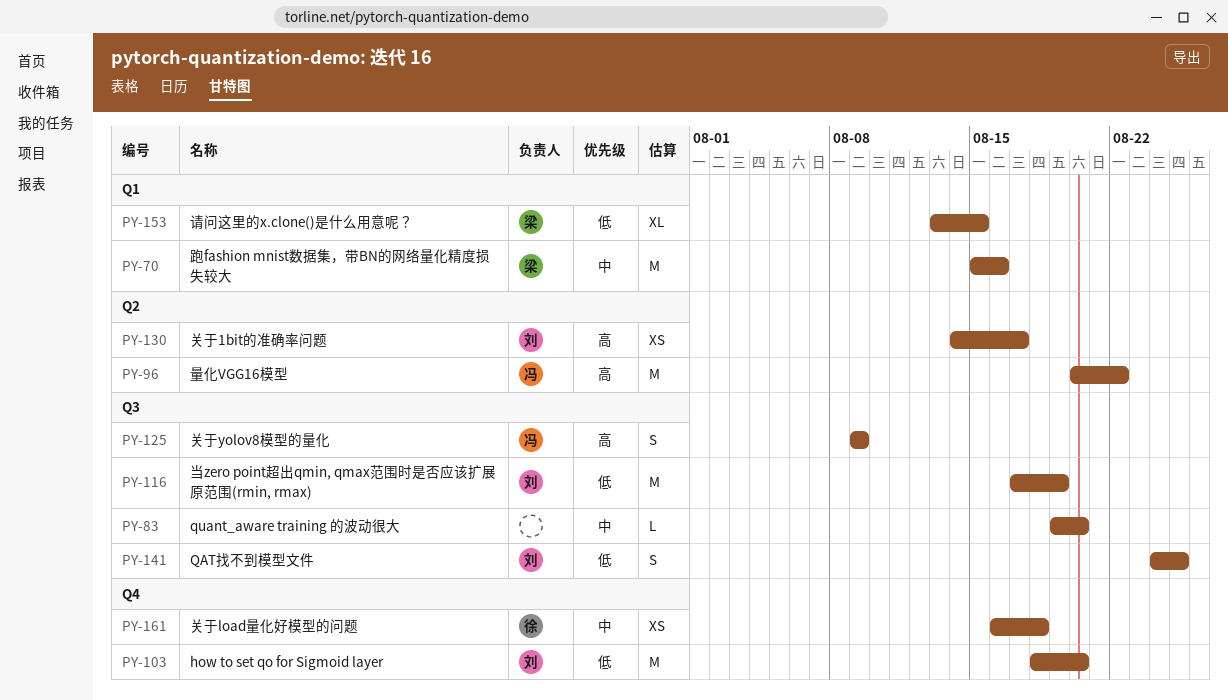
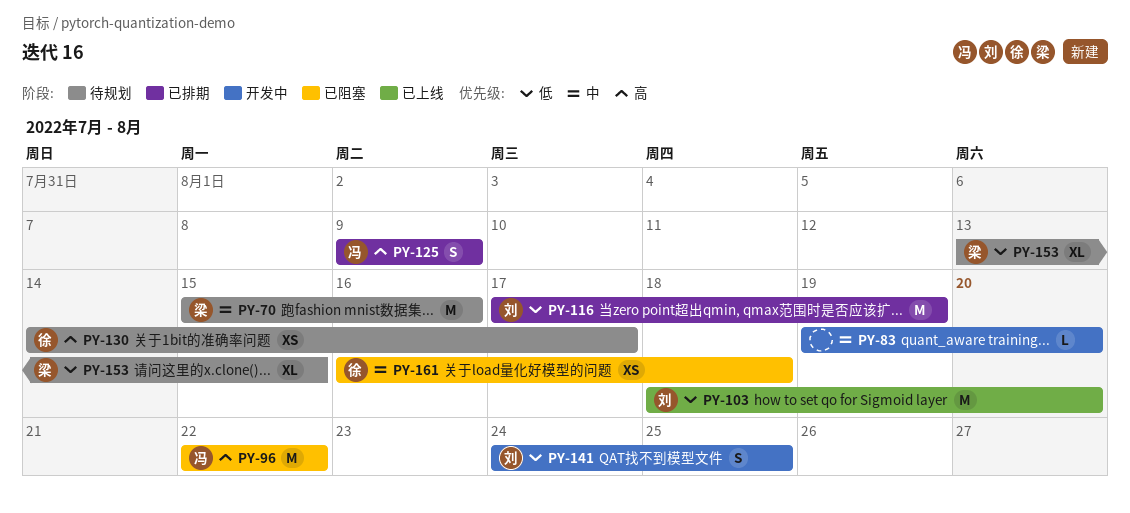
PY-96, start: Aug 20 -> Aug 22
PY-130, owner: 刘 -> 徐

